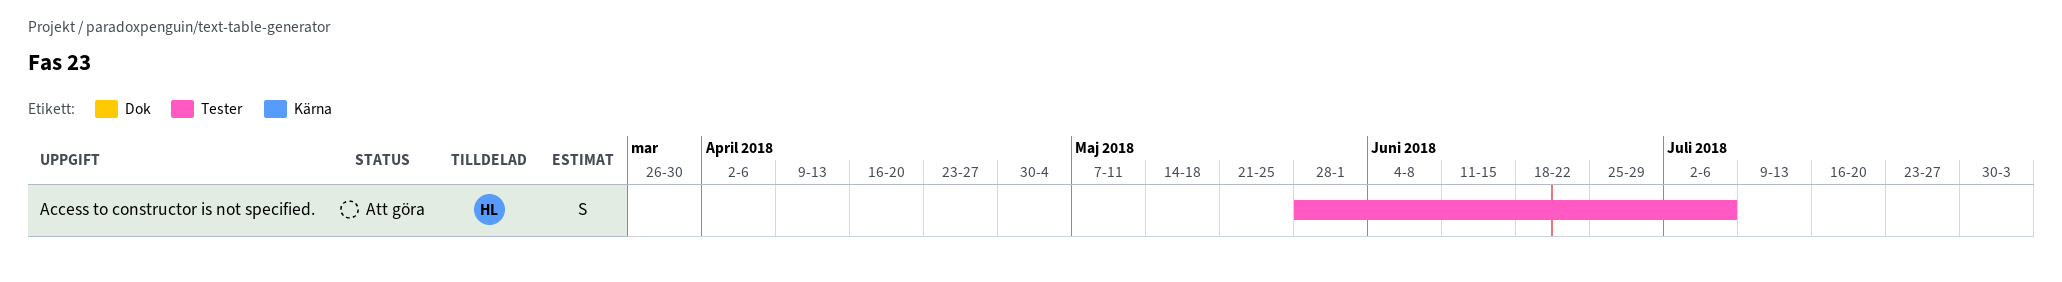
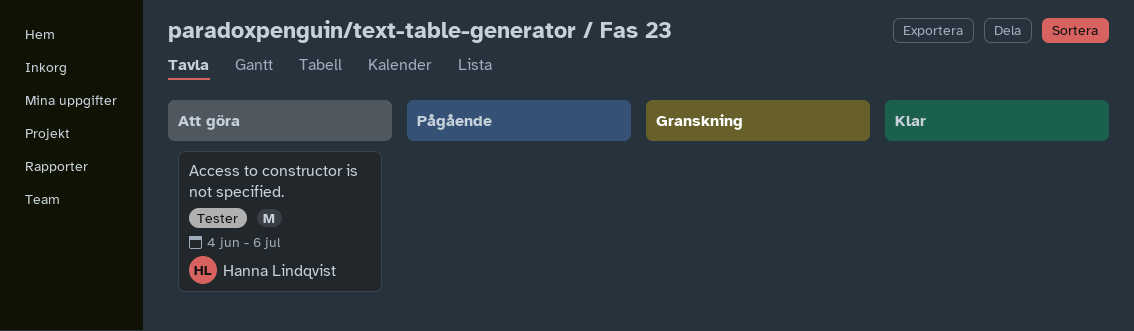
Access to constructor is not specified., estimate: S -> M
Access to constructor is not specified., start: May 28 -> Jun 4

